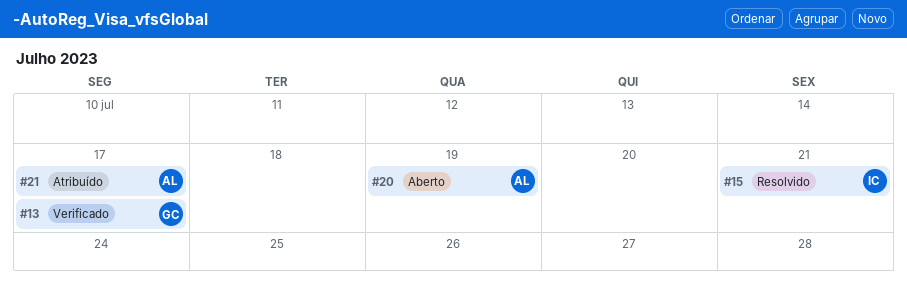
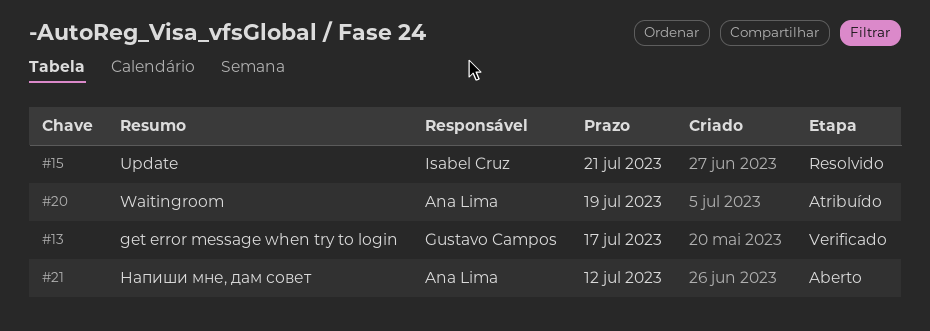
#20, status: Aberto -> Atribuído
#21, status: Atribuído -> Aberto
#21, due: Jul 17 -> Jul 12

